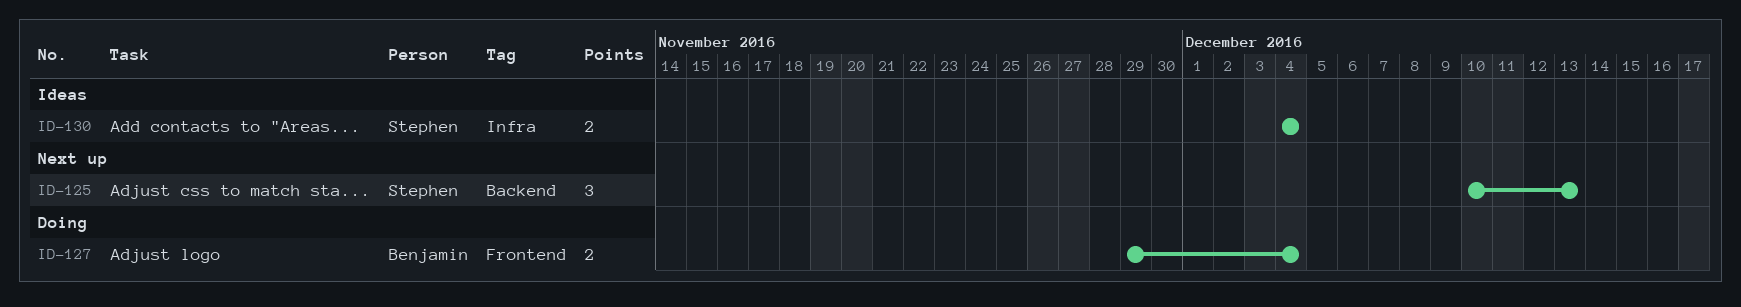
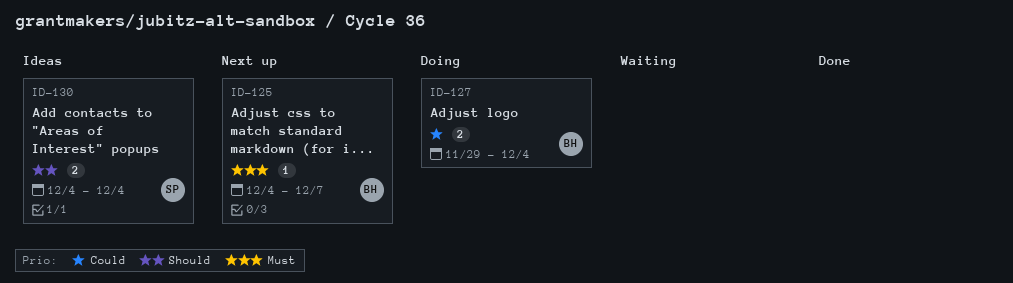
ID-125, owner: Stephen -> Benjamin
ID-125, estimate: 3 -> 1
ID-125, start: Dec 10 -> Dec 4
ID-125, due: Dec 13 -> Dec 7

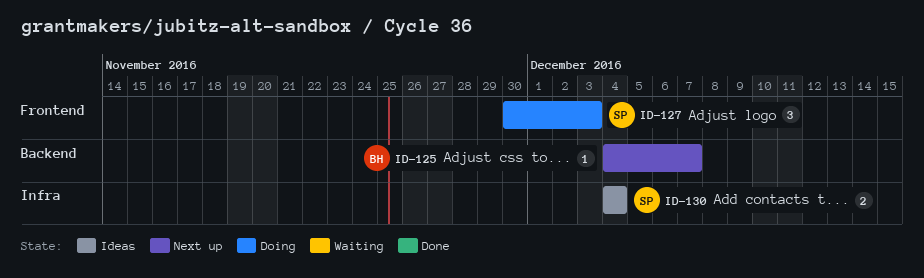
ID-127, owner: BH -> SP
ID-127, estimate: 2 -> 3
ID-127, start: Nov 29 -> Nov 30
ID-127, due: Dec 4 -> Dec 3

